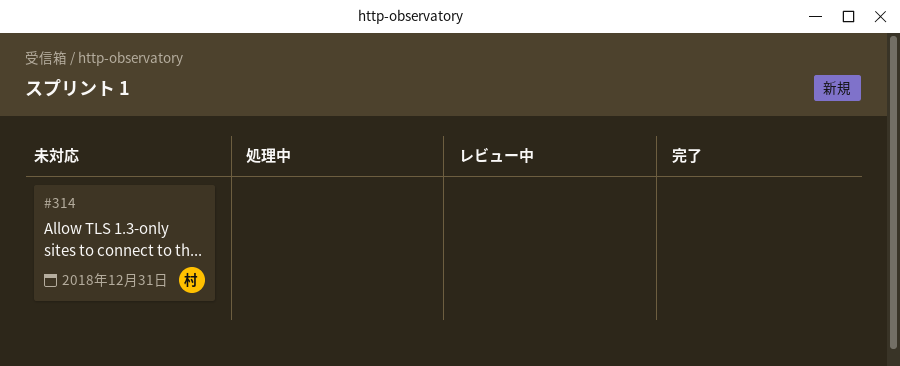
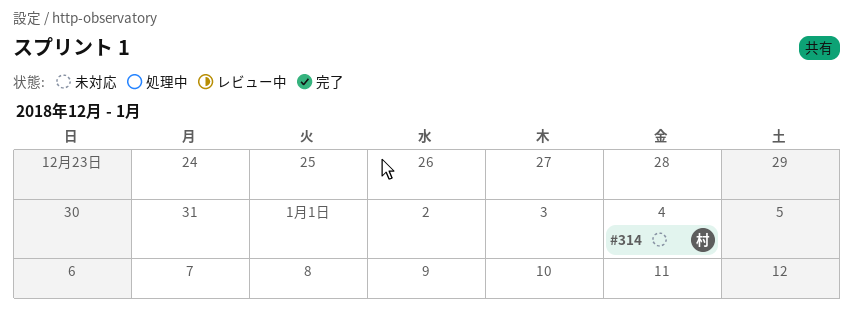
#314, due: Dec 31 -> Jan 4

